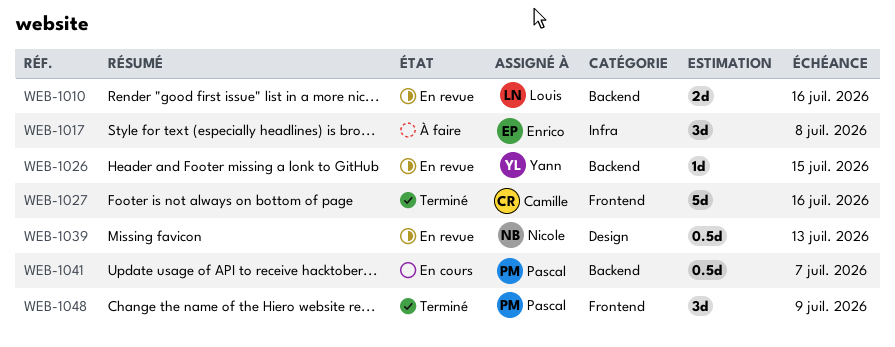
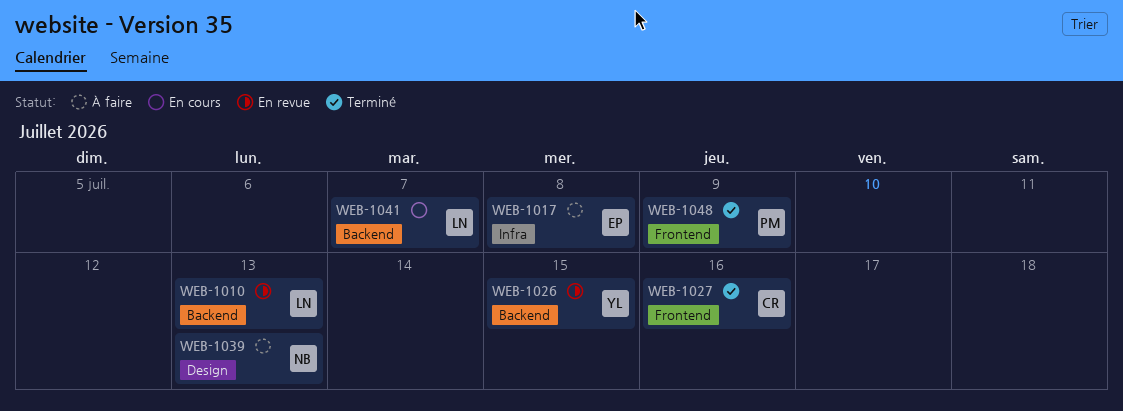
WEB-1010, due: Jul 16 -> Jul 13
WEB-1039, status: En revue -> À faire
WEB-1041, owner: Pascal -> Louis

